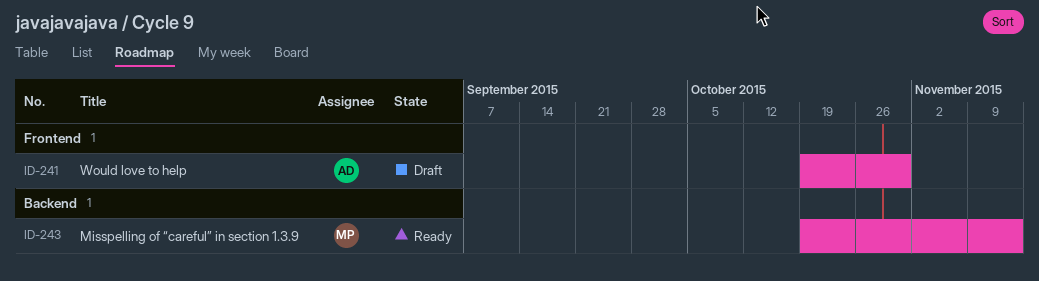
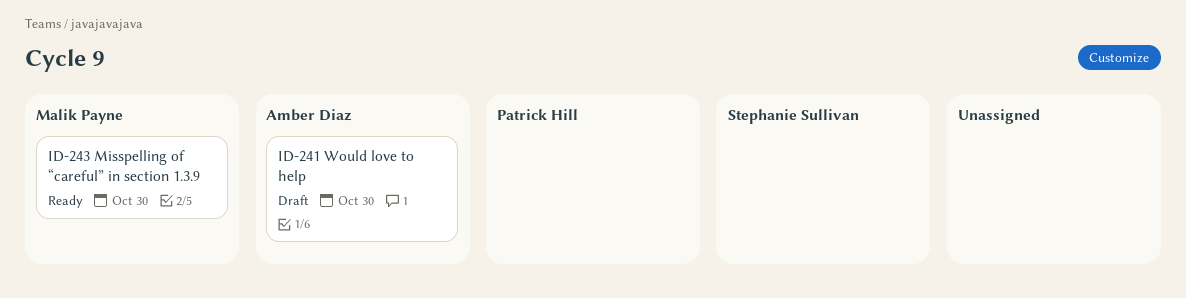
ID-243, due: Nov 13 -> Oct 30

